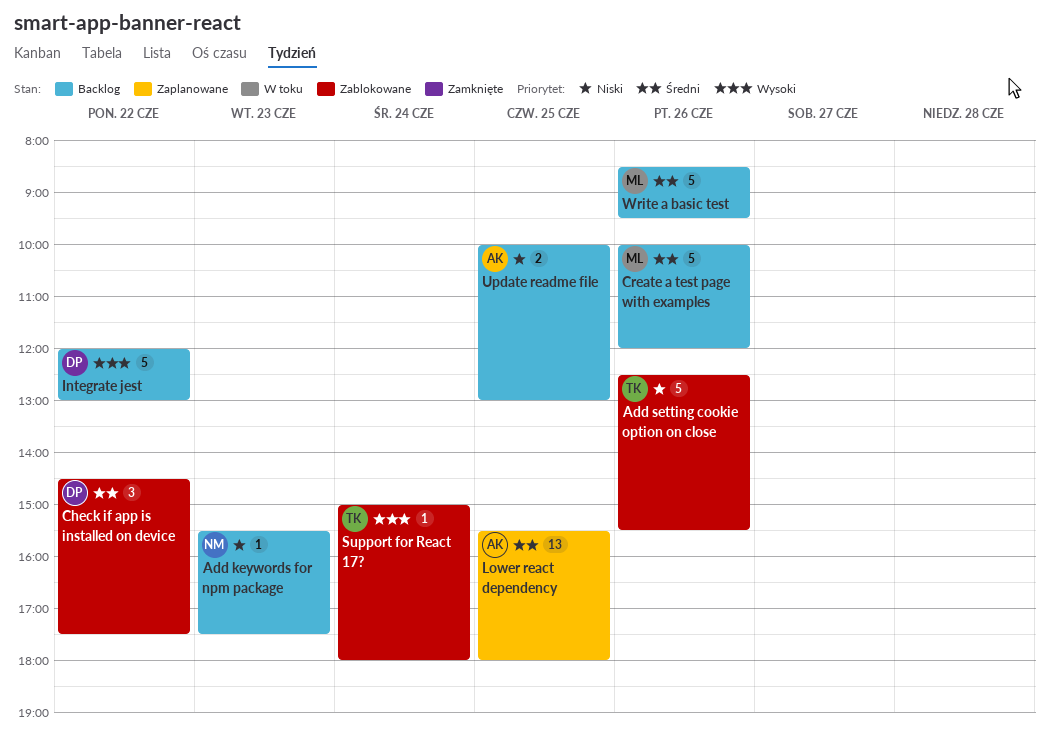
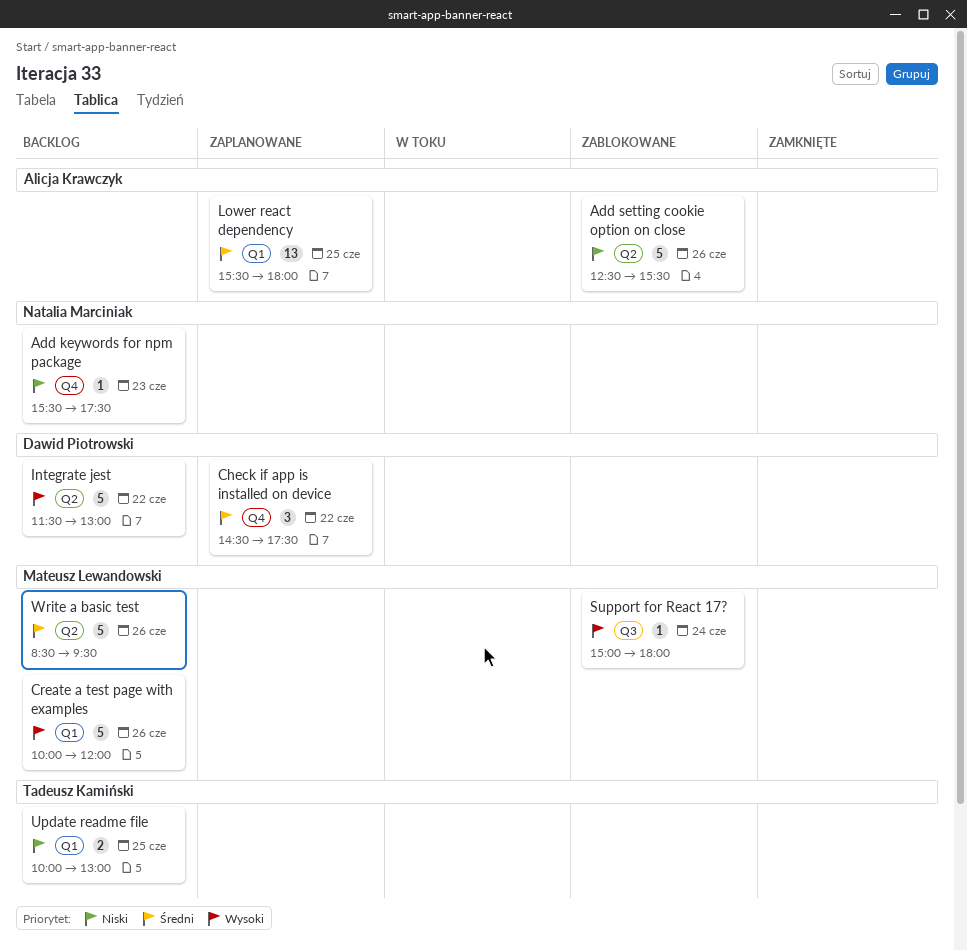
Add setting cookie option on close, owner: Tadeusz Kamiński -> Alicja Krawczyk
Check if app is installed on device, status: Zablokowane -> Zaplanowane
Create a test page with examples, priority: Średni -> Wysoki
Integrate jest, begins: 12:00 -> 11:30
Support for React 17?, owner: Tadeusz Kamiński -> Mateusz Lewandowski
Update readme file, owner: Alicja Krawczyk -> Tadeusz Kamiński

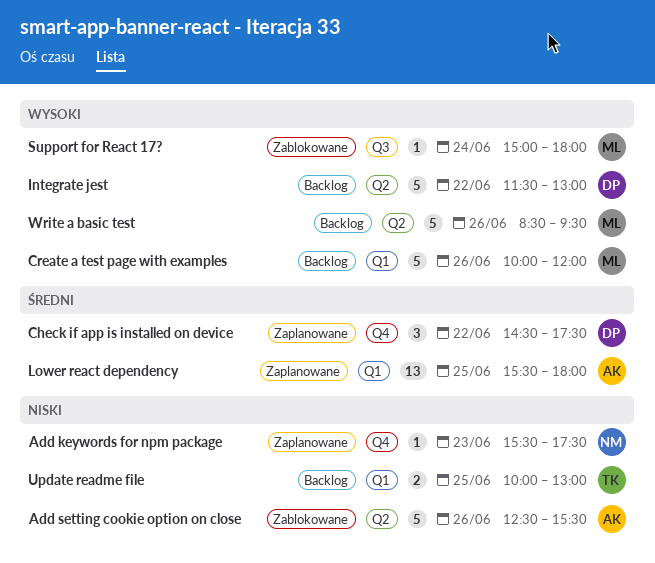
Add keywords for npm package, status: Backlog -> Zaplanowane
Write a basic test, priority: Średni -> Wysoki

